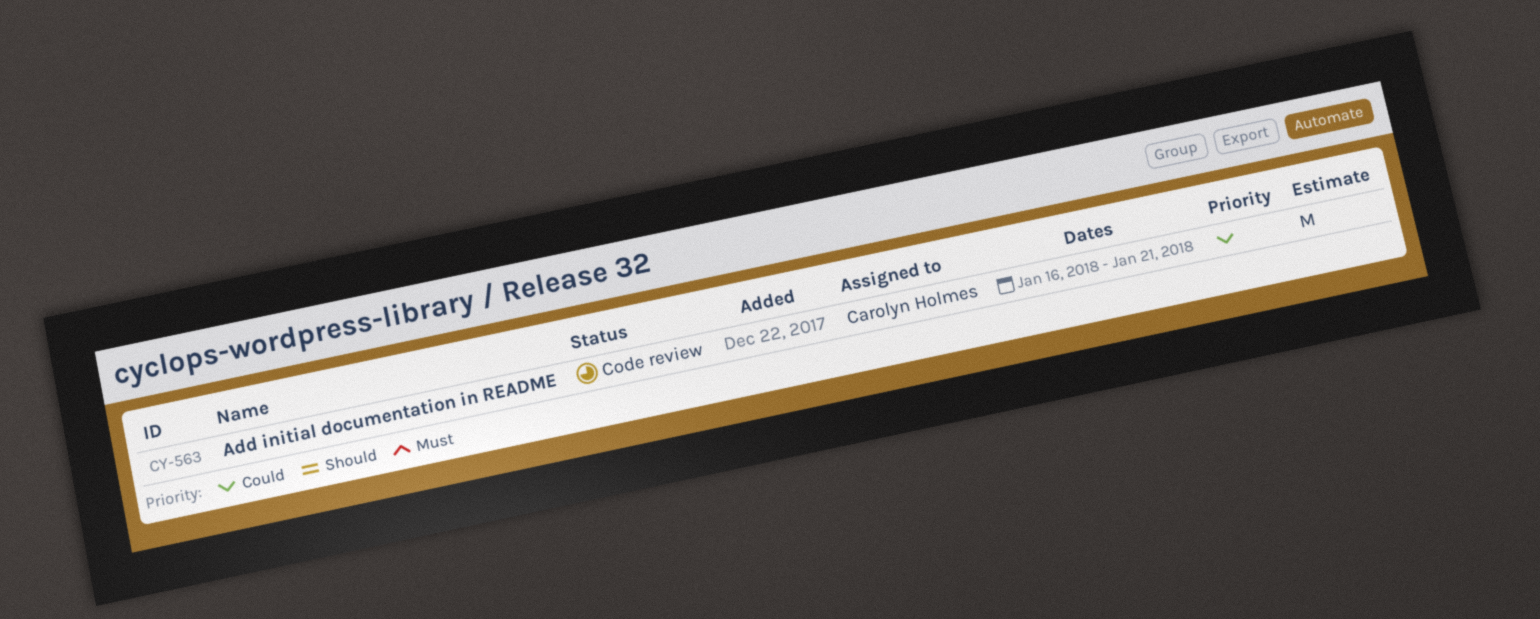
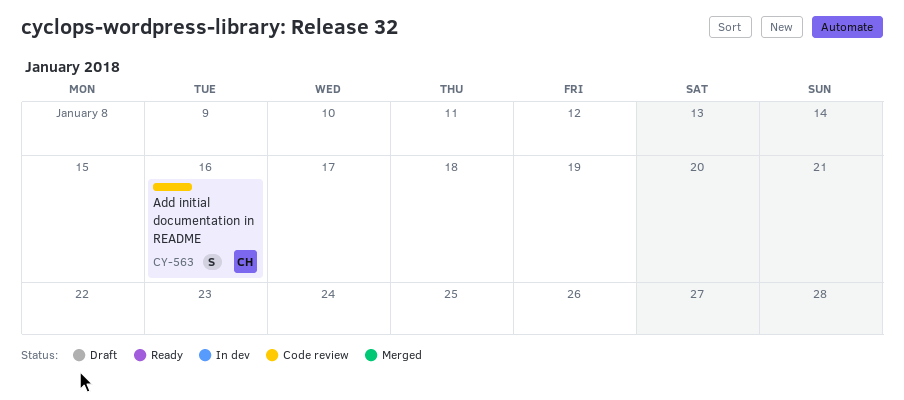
CY-563, estimate: M -> S
CY-563, due: Jan 21 -> Jan 16

